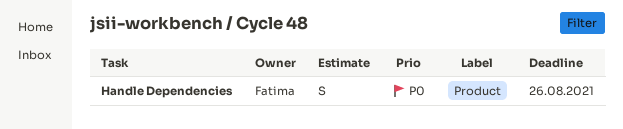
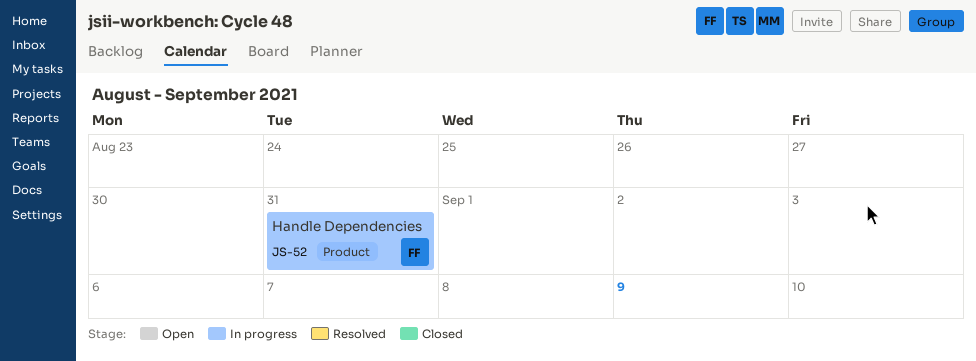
Handle Dependencies, due: Aug 26 -> Aug 31

